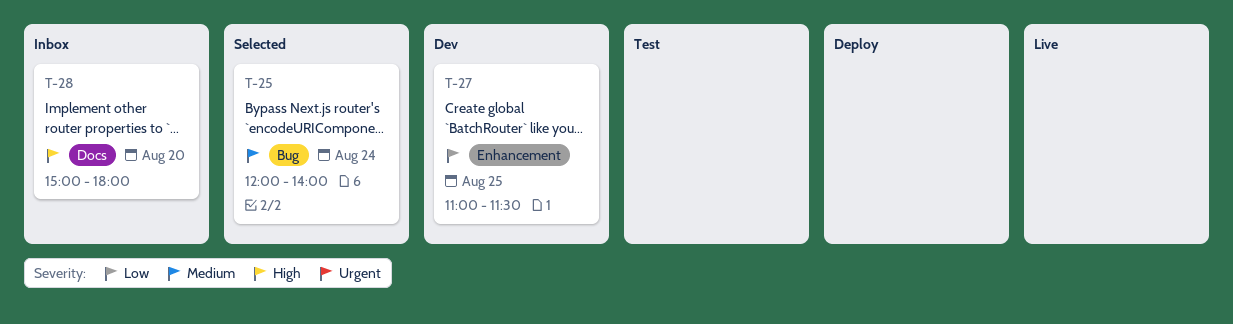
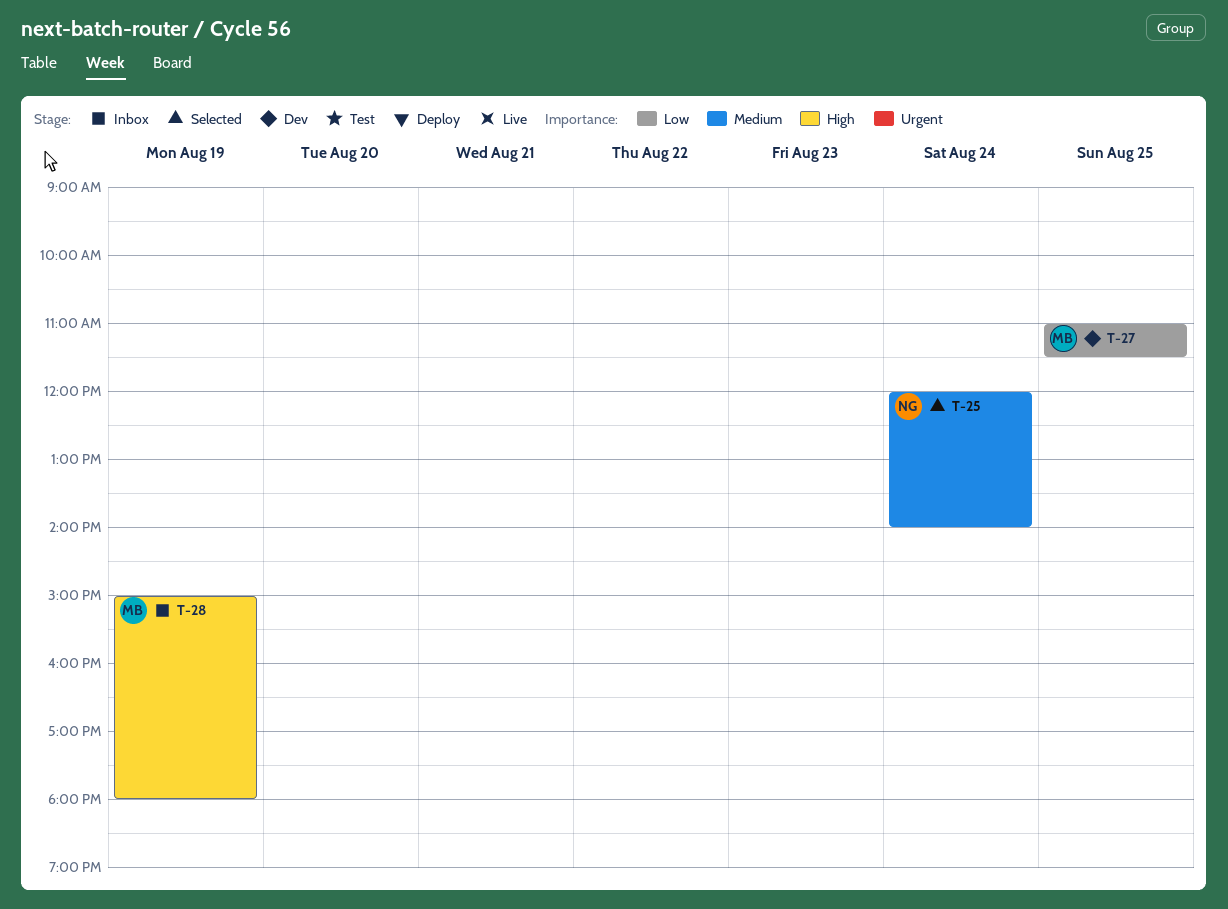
T-28, day: Aug 20 -> Aug 19

